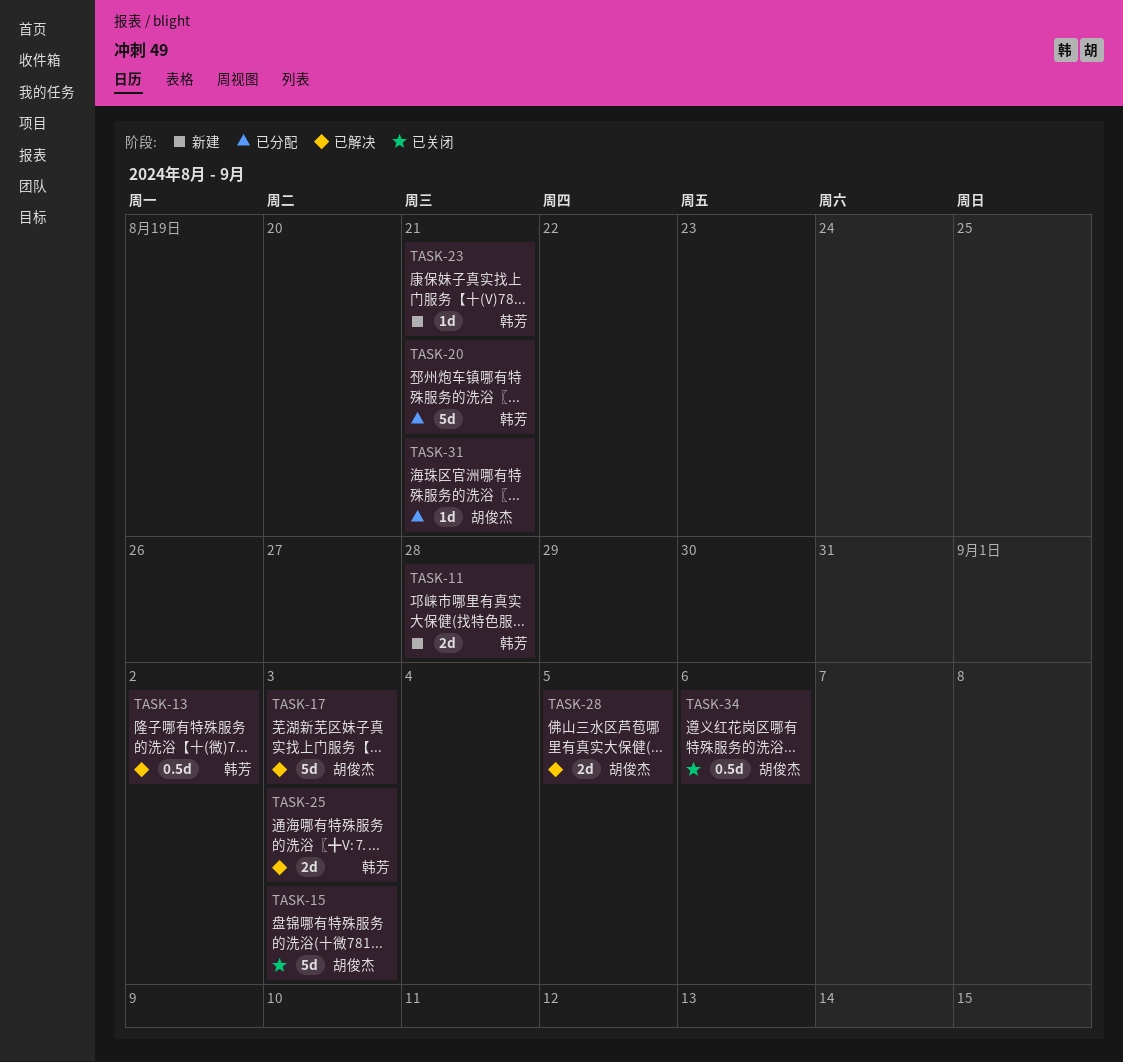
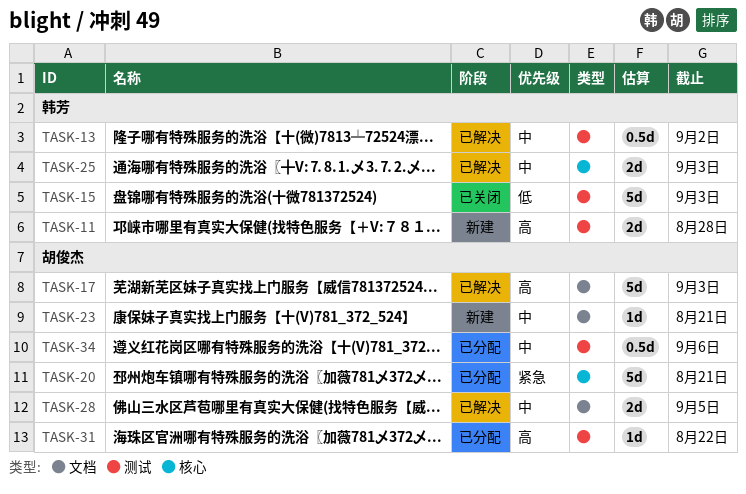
TASK-15, owner: 胡俊杰 -> 韩芳
TASK-20, owner: 韩芳 -> 胡俊杰
TASK-23, owner: 韩芳 -> 胡俊杰
TASK-31, due: Aug 21 -> Aug 22
TASK-34, status: 已关闭 -> 已分配

